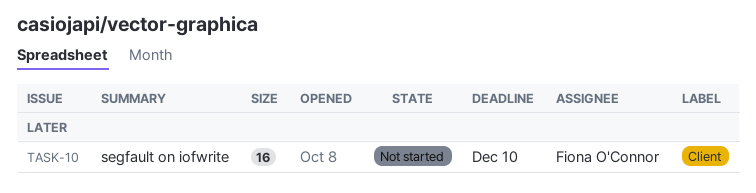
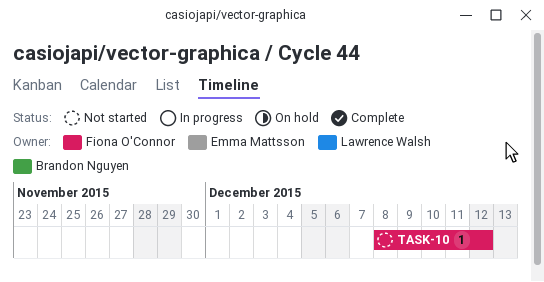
TASK-10, estimate: 16 -> 1
TASK-10, due: Dec 10 -> Dec 12

